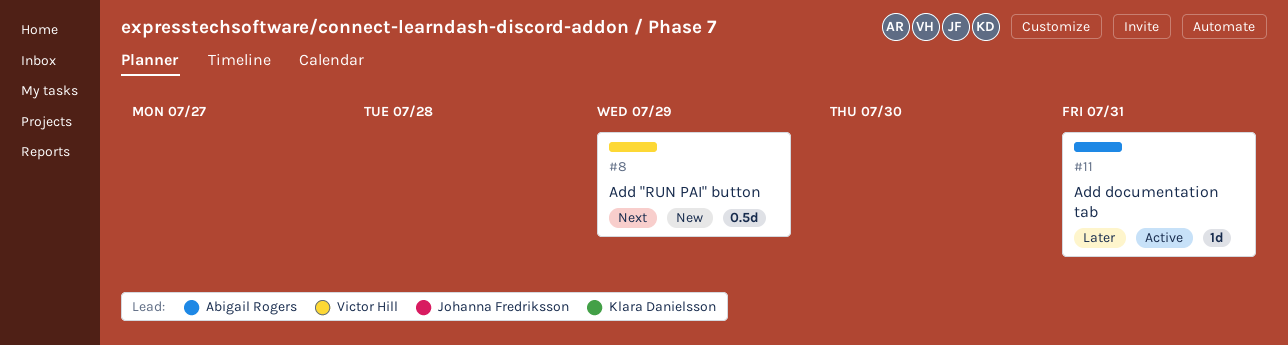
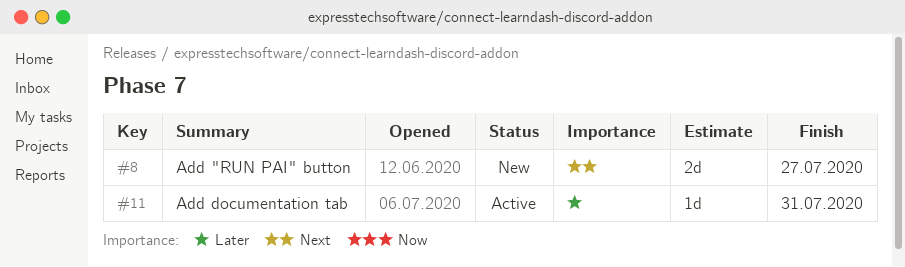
#8, estimate: 0.5d -> 2d
#8, due: Jul 29 -> Jul 27

